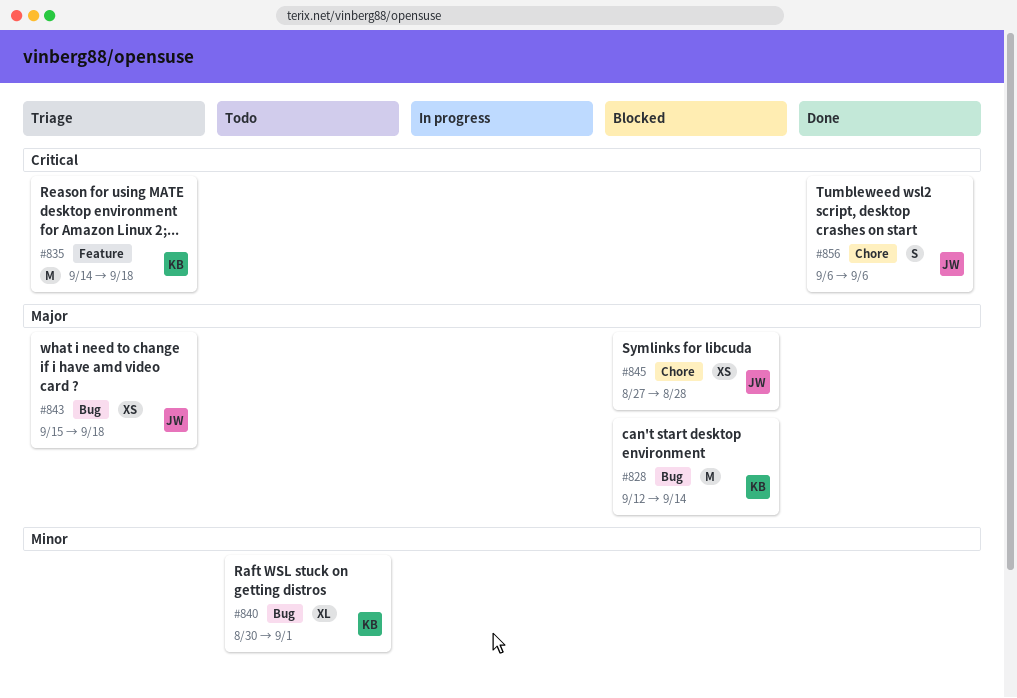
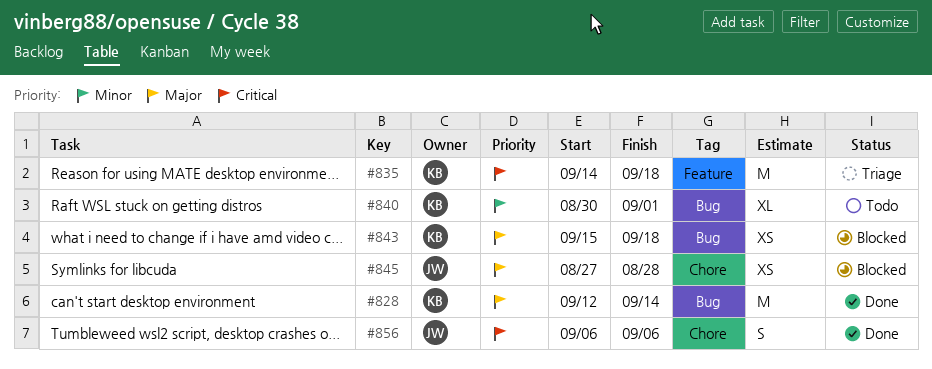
#828, status: Blocked -> Done
#843, status: Triage -> Blocked
#843, owner: JW -> KB

